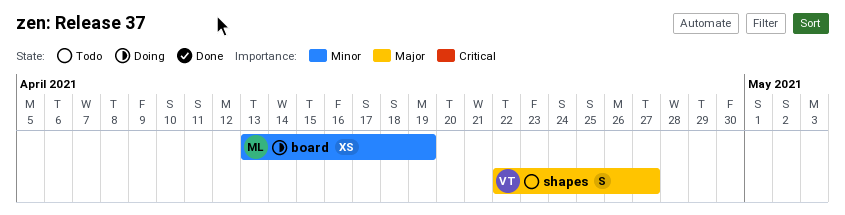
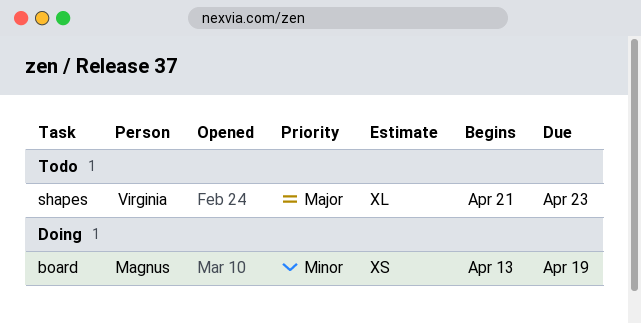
shapes, estimate: S -> XL
shapes, start: Apr 22 -> Apr 21
shapes, due: Apr 27 -> Apr 23

